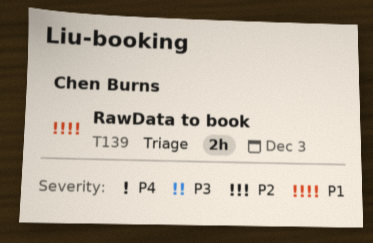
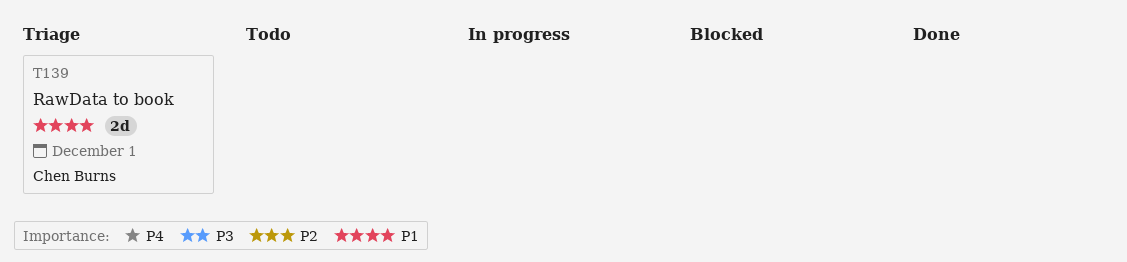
T139, estimate: 2h -> 2d
T139, due: Dec 3 -> Dec 1

